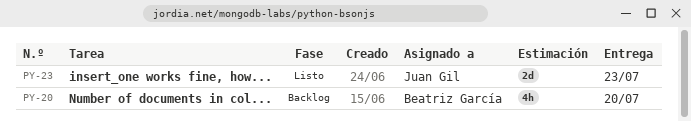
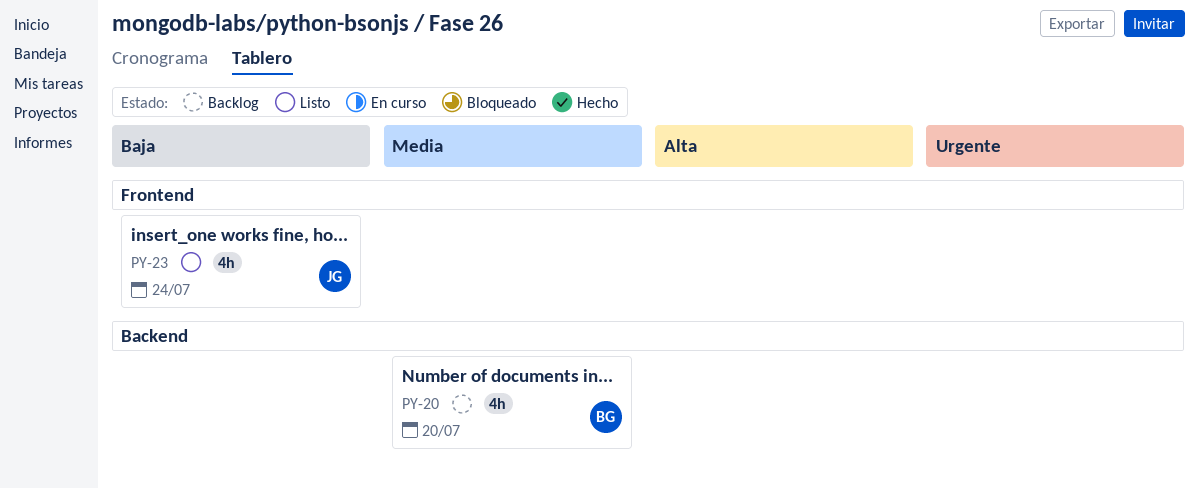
PY-23, estimate: 2d -> 4h
PY-23, due: Jul 23 -> Jul 24

